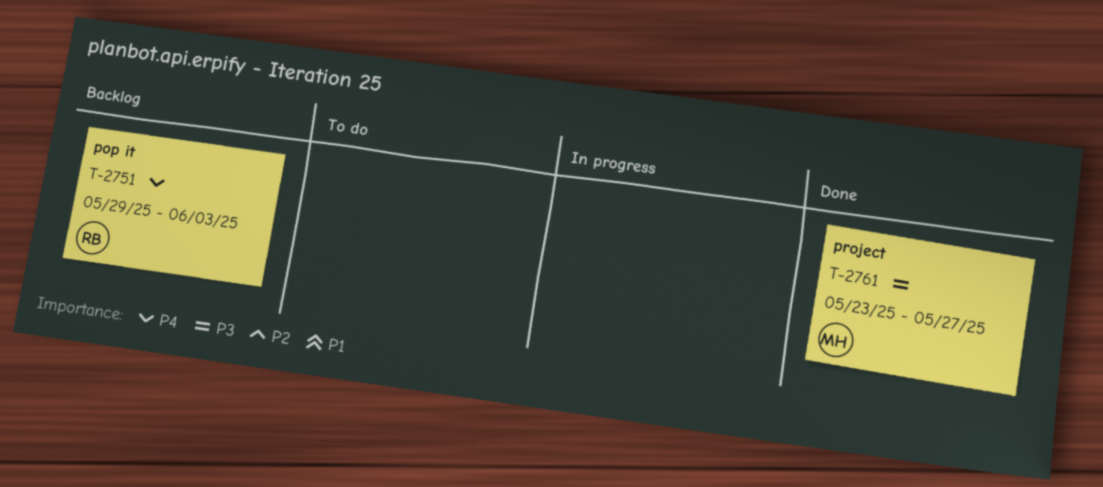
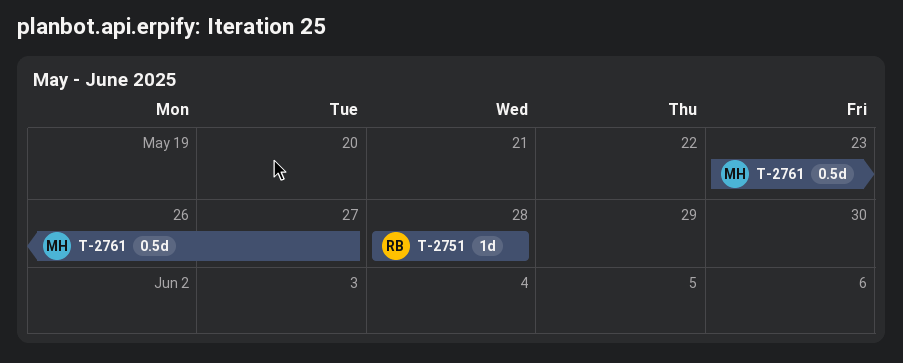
T-2751, start: May 29 -> May 28
T-2751, due: Jun 3 -> May 28

